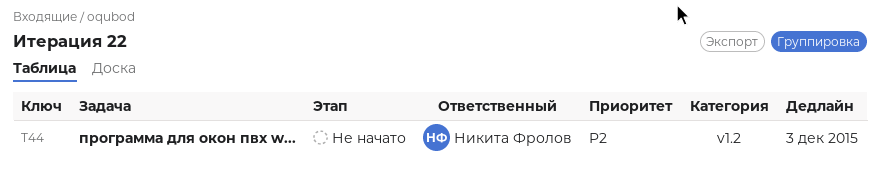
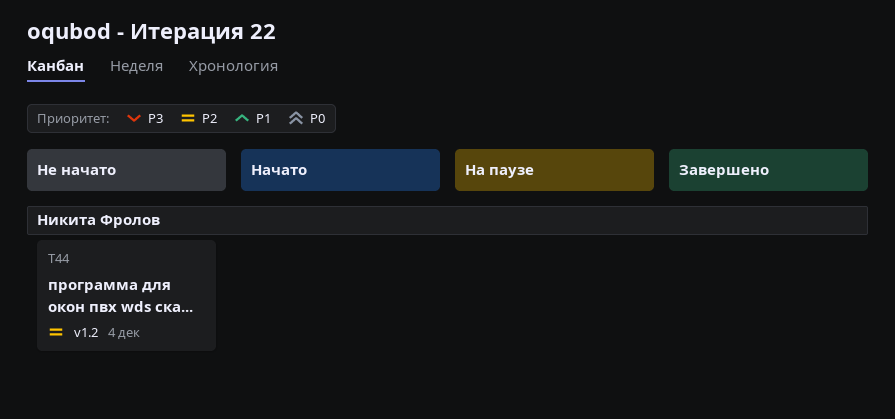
T44, due: Dec 3 -> Dec 4

